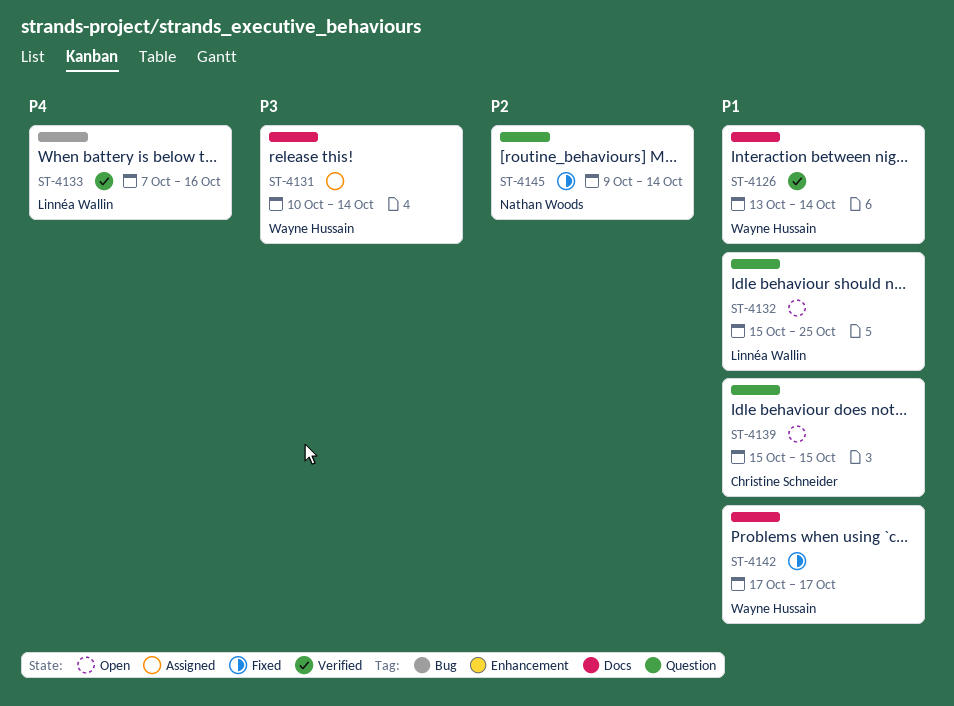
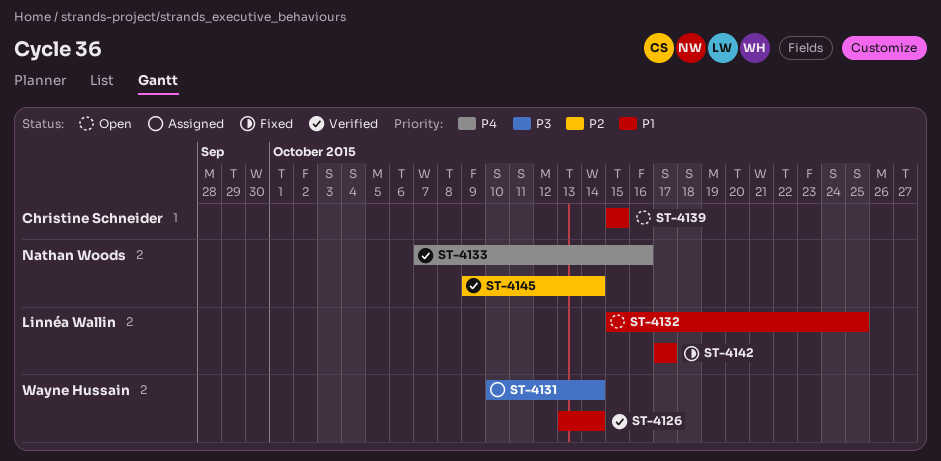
ST-4133, owner: Linnéa Wallin -> Nathan Woods
ST-4142, owner: Wayne Hussain -> Linnéa Wallin
ST-4145, status: Fixed -> Verified

